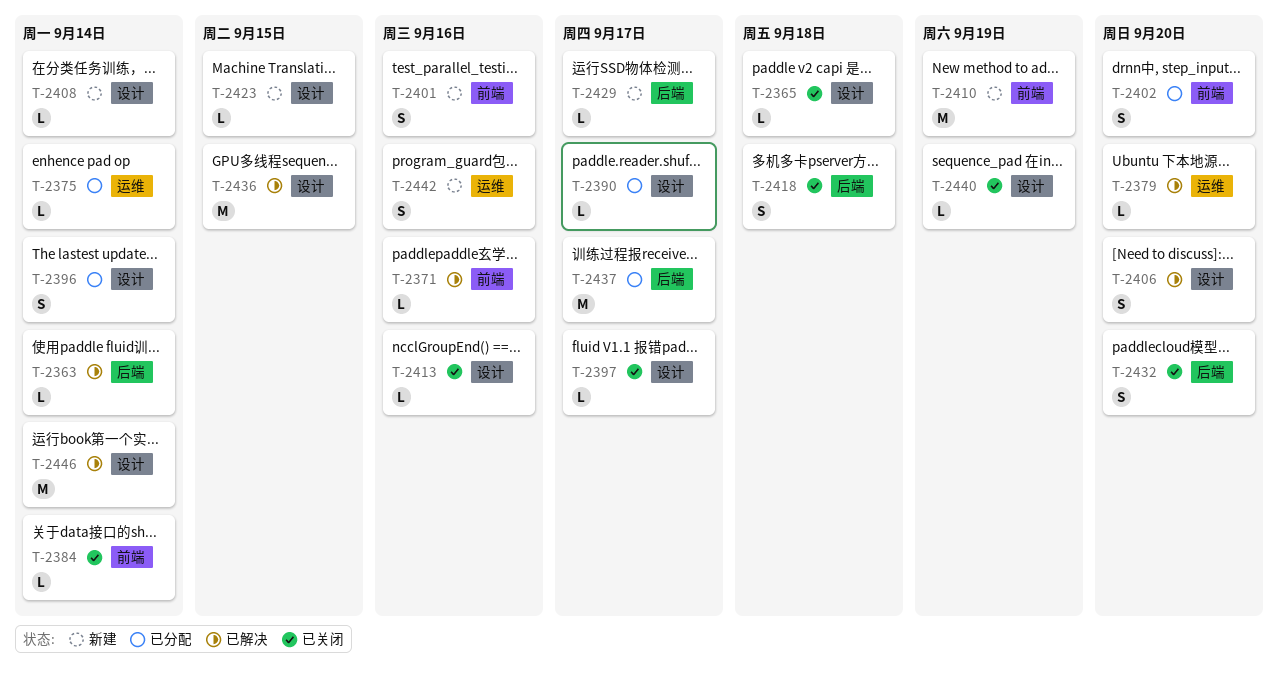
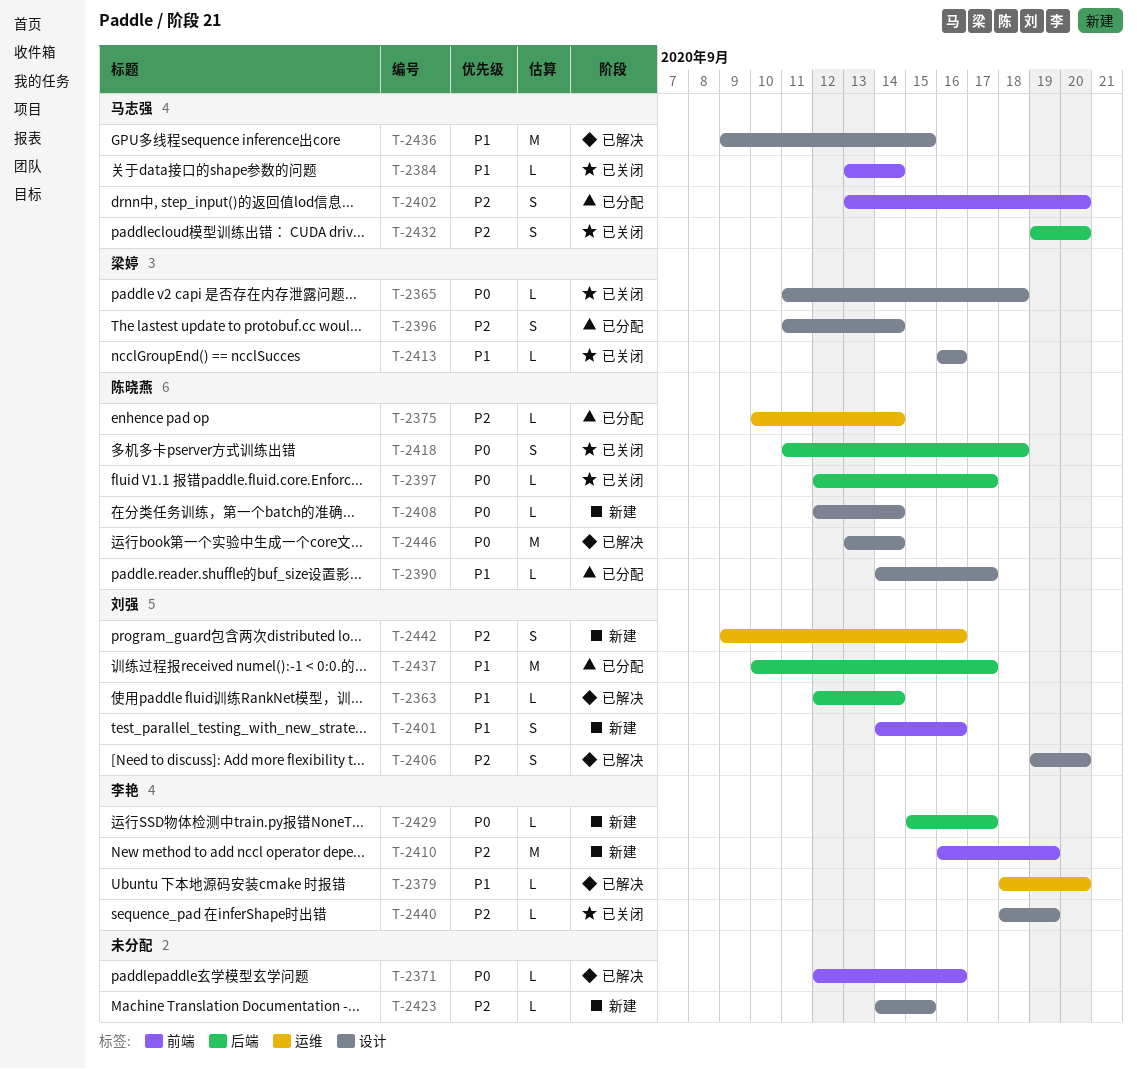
T-2397, label: 设计 -> 后端

